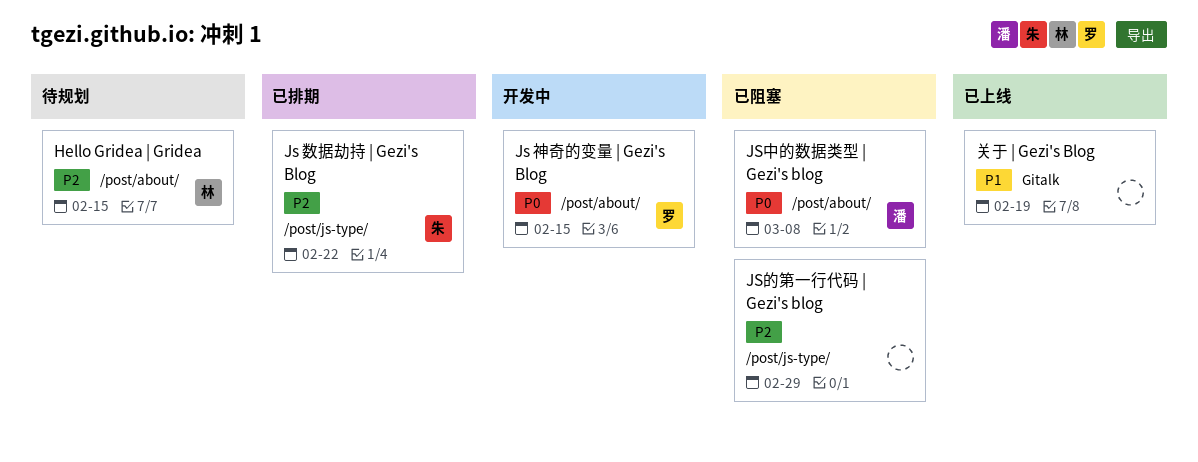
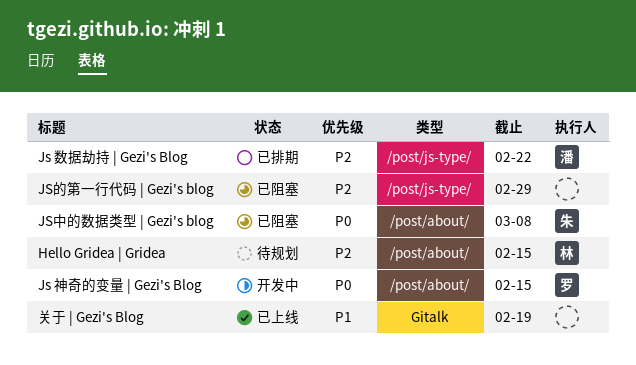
Js 数据劫持 | Gezi's Blog, owner: 朱 -> 潘
JS中的数据类型 | Gezi's blog, owner: 潘 -> 朱

